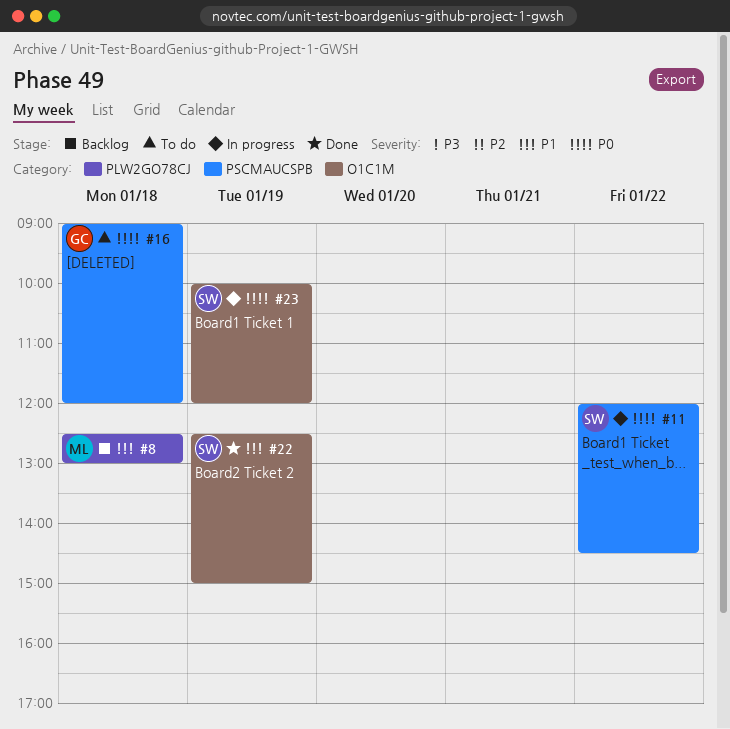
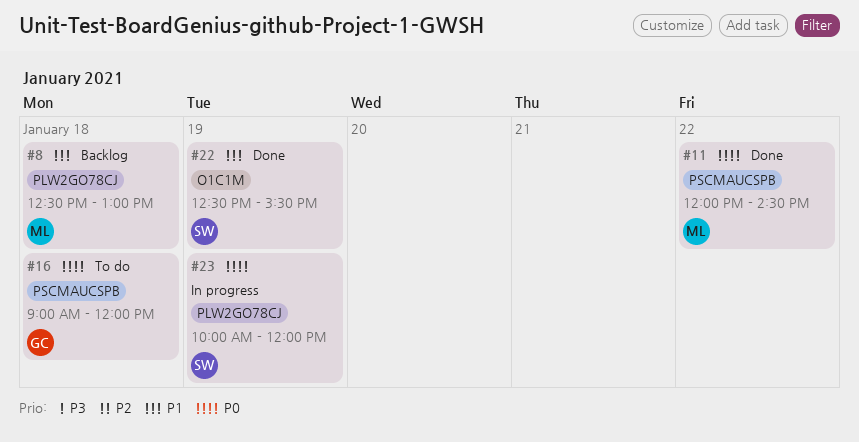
#11, status: In progress -> Done
#11, owner: SW -> ML
#22, ends: 15:00 -> 15:30
#23, label: O1C1M -> PLW2GO78CJ

